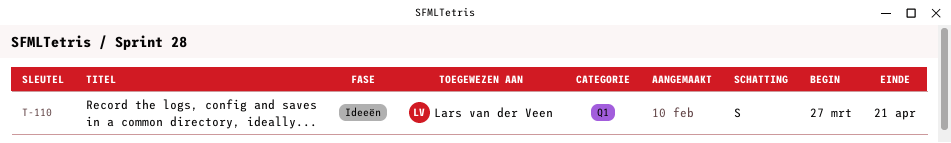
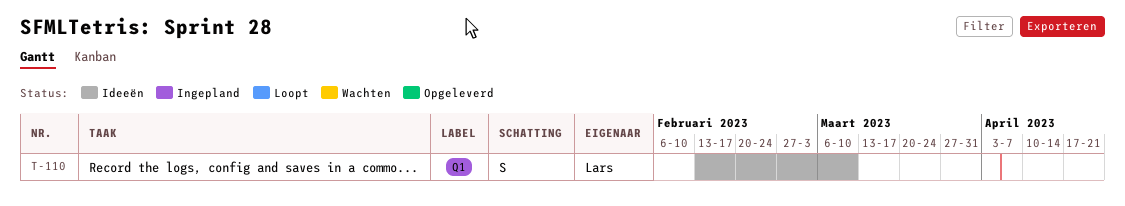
T-110, start: Mar 27 -> Feb 13
T-110, due: Apr 21 -> Mar 10

